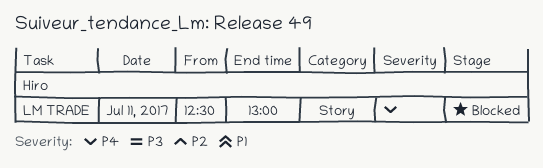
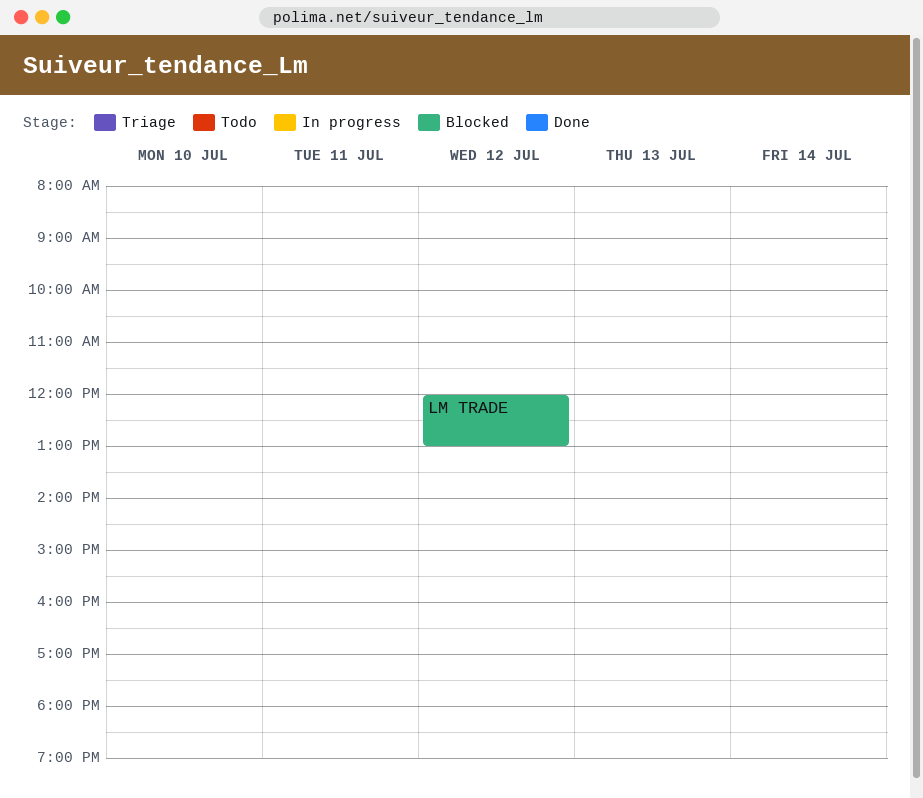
LM TRADE, day: Jul 11 -> Jul 12
LM TRADE, begins: 12:30 -> 12:00

